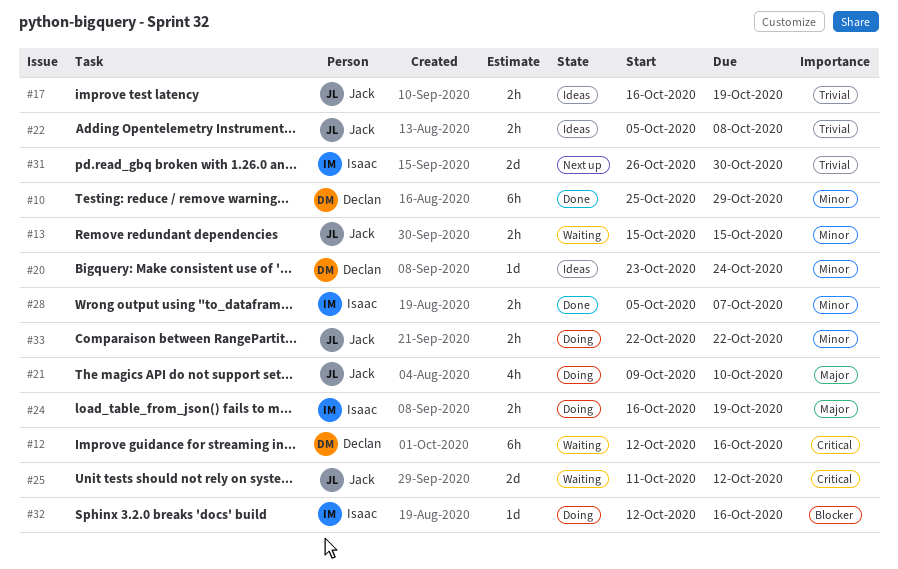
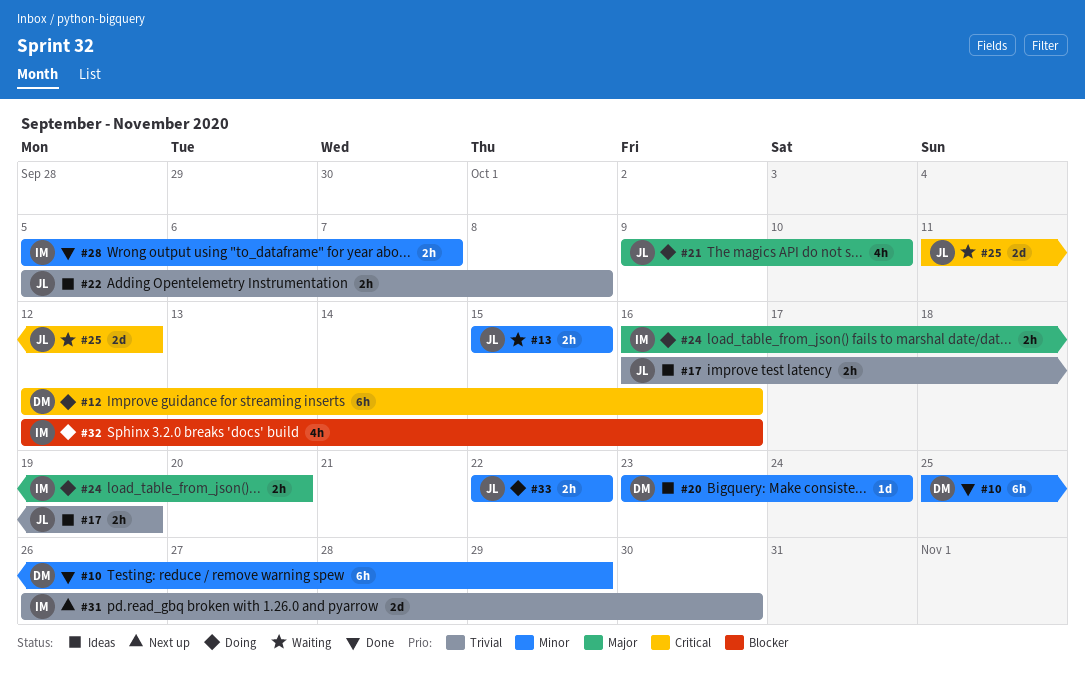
#12, status: Waiting -> Doing
#24, due: Oct 19 -> Oct 20
#32, estimate: 1d -> 4h

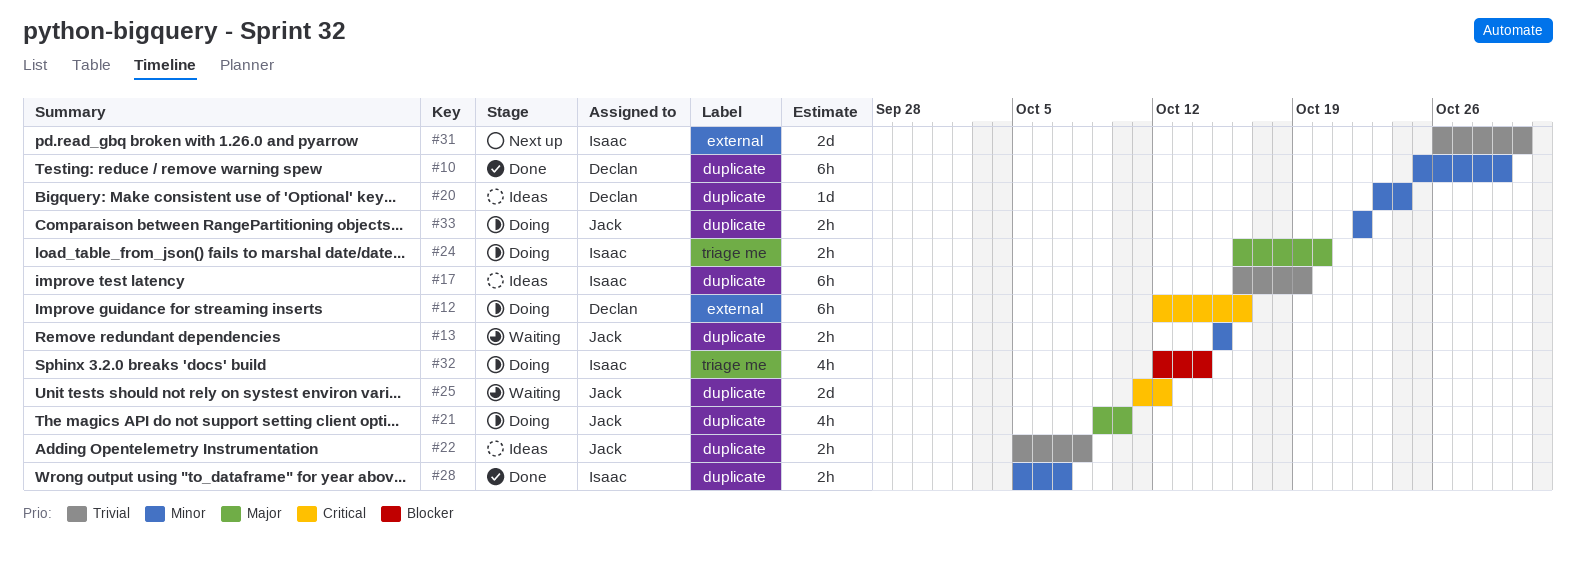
#17, owner: Jack -> Isaac
#17, estimate: 2h -> 6h
#32, due: Oct 16 -> Oct 14

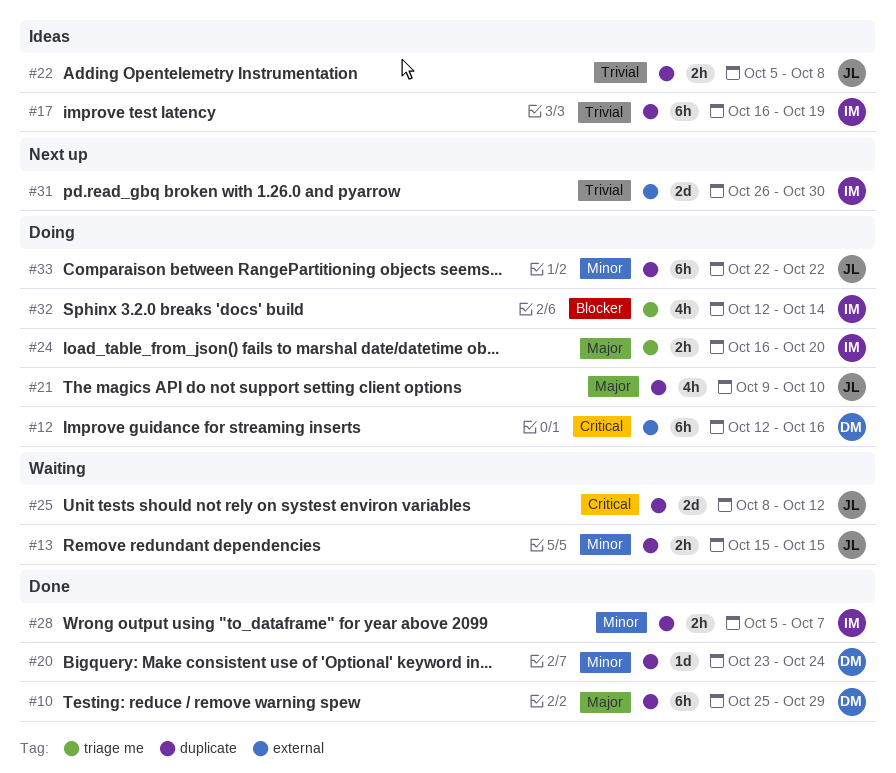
#10, priority: Minor -> Major
#20, status: Ideas -> Done
#25, start: Oct 11 -> Oct 8
#33, estimate: 2h -> 6h

